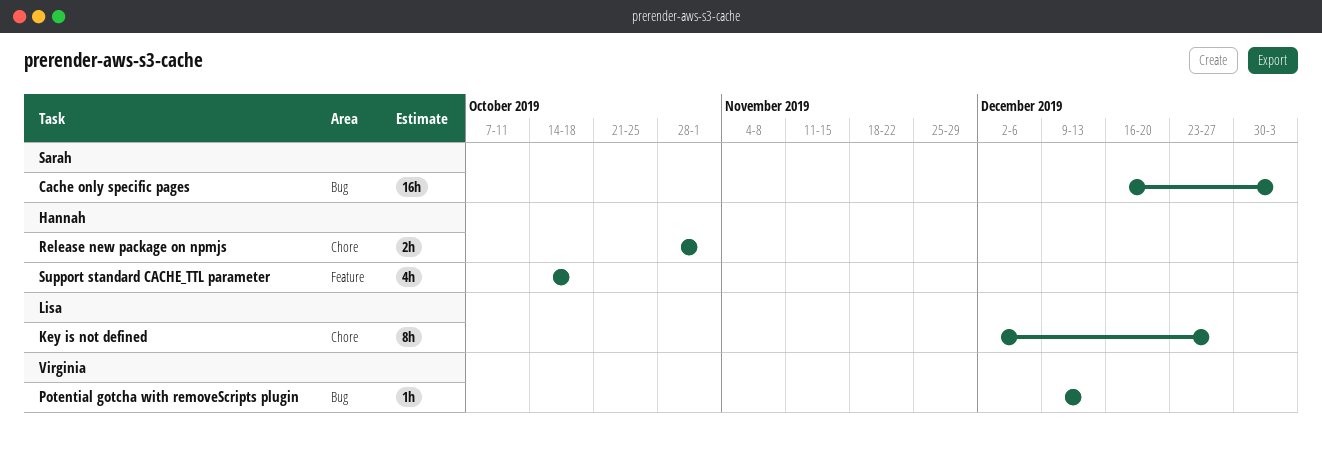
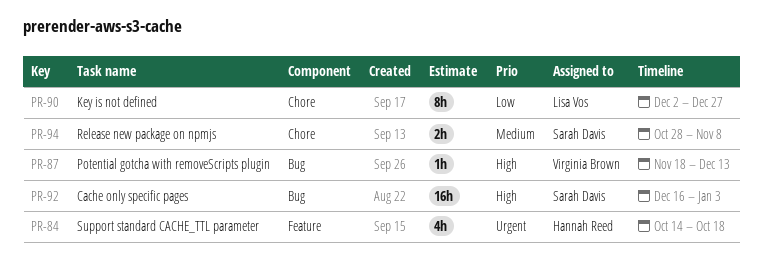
Potential gotcha with removeScripts plugin, start: Dec 9 -> Nov 18
Release new package on npmjs, owner: Hannah Reed -> Sarah Davis
Release new package on npmjs, due: Nov 1 -> Nov 8

